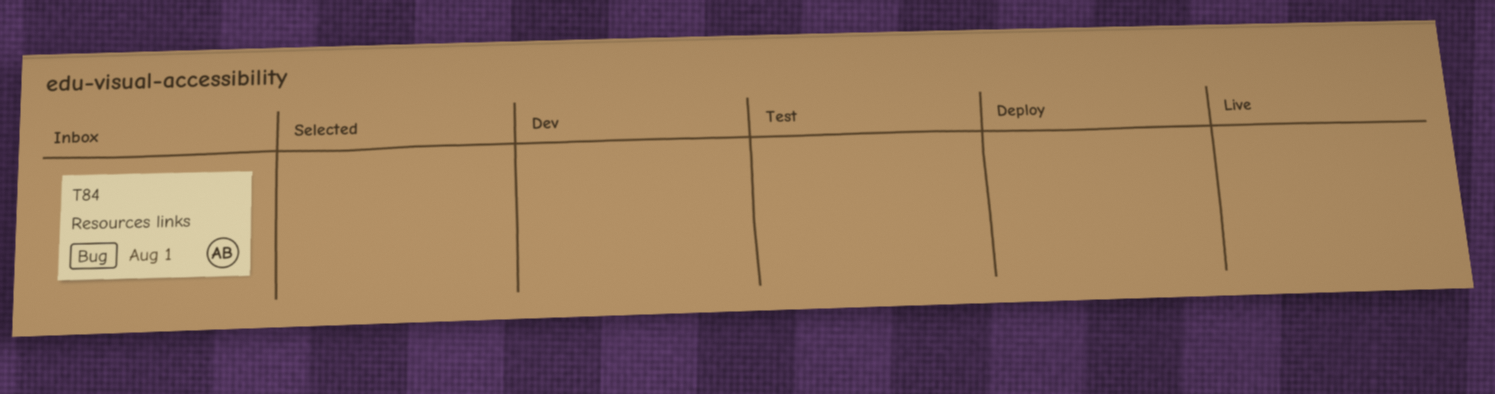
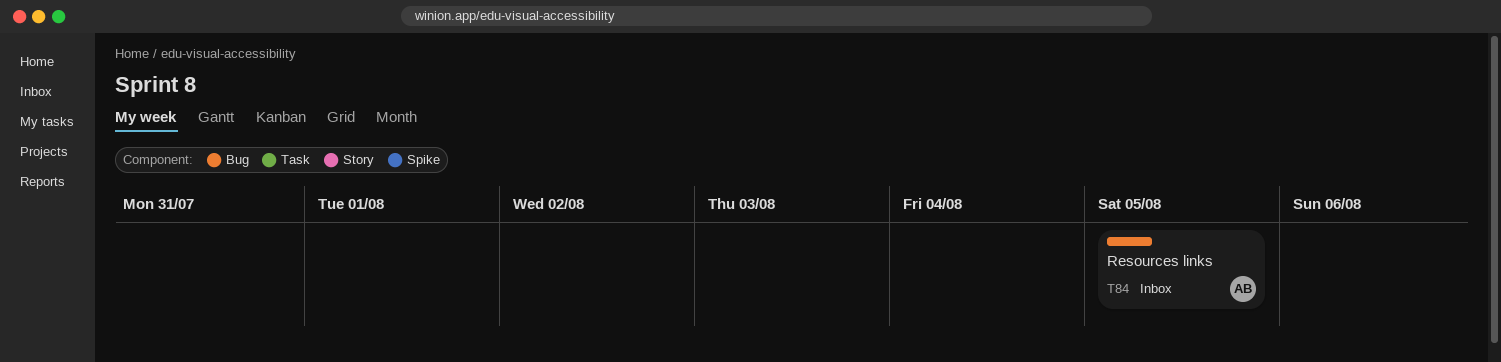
T84, due: Aug 1 -> Aug 5

